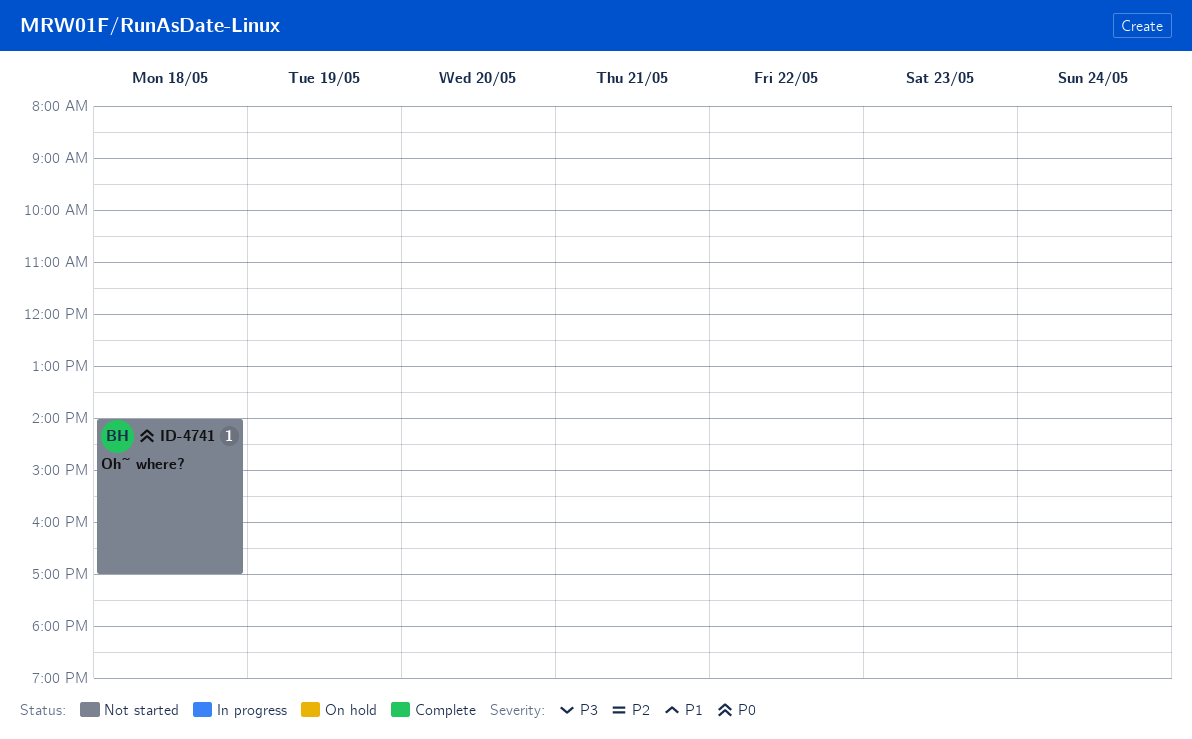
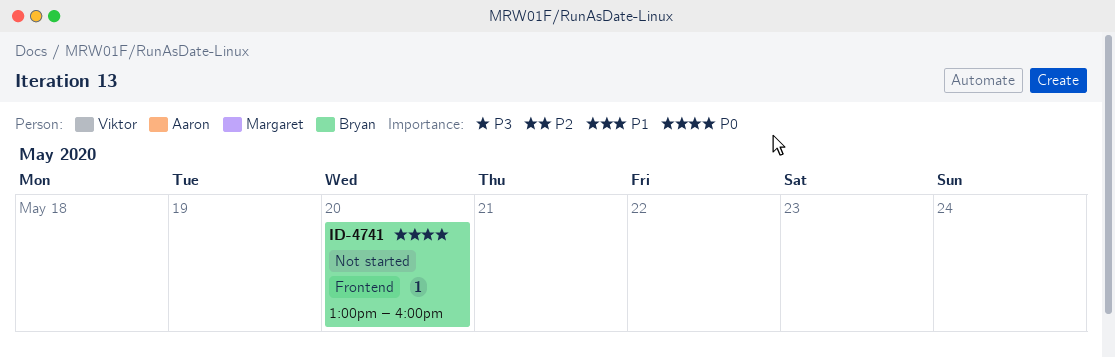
ID-4741, day: May 18 -> May 20
ID-4741, begins: 14:00 -> 13:00
ID-4741, ends: 17:00 -> 16:00

